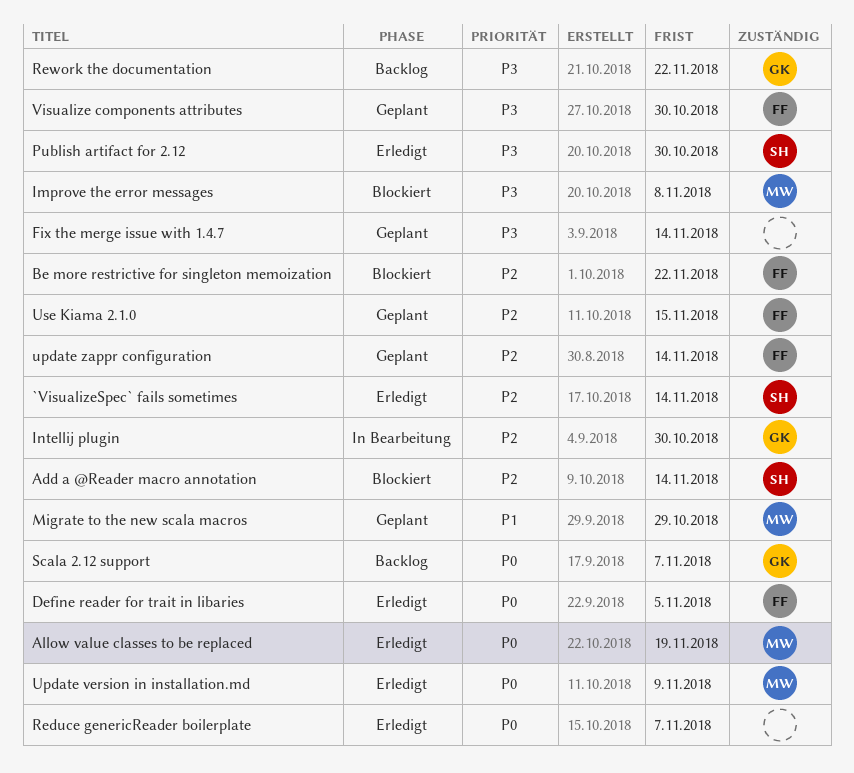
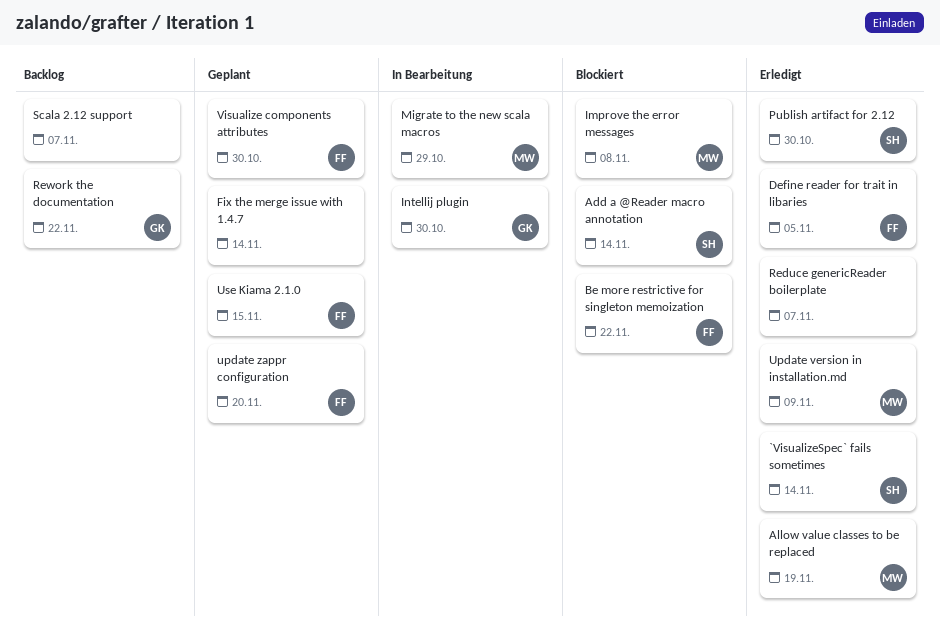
Migrate to the new scala macros, status: Geplant -> In Bearbeitung
Scala 2.12 support, owner: GK -> none
update zappr configuration, due: Nov 14 -> Nov 20

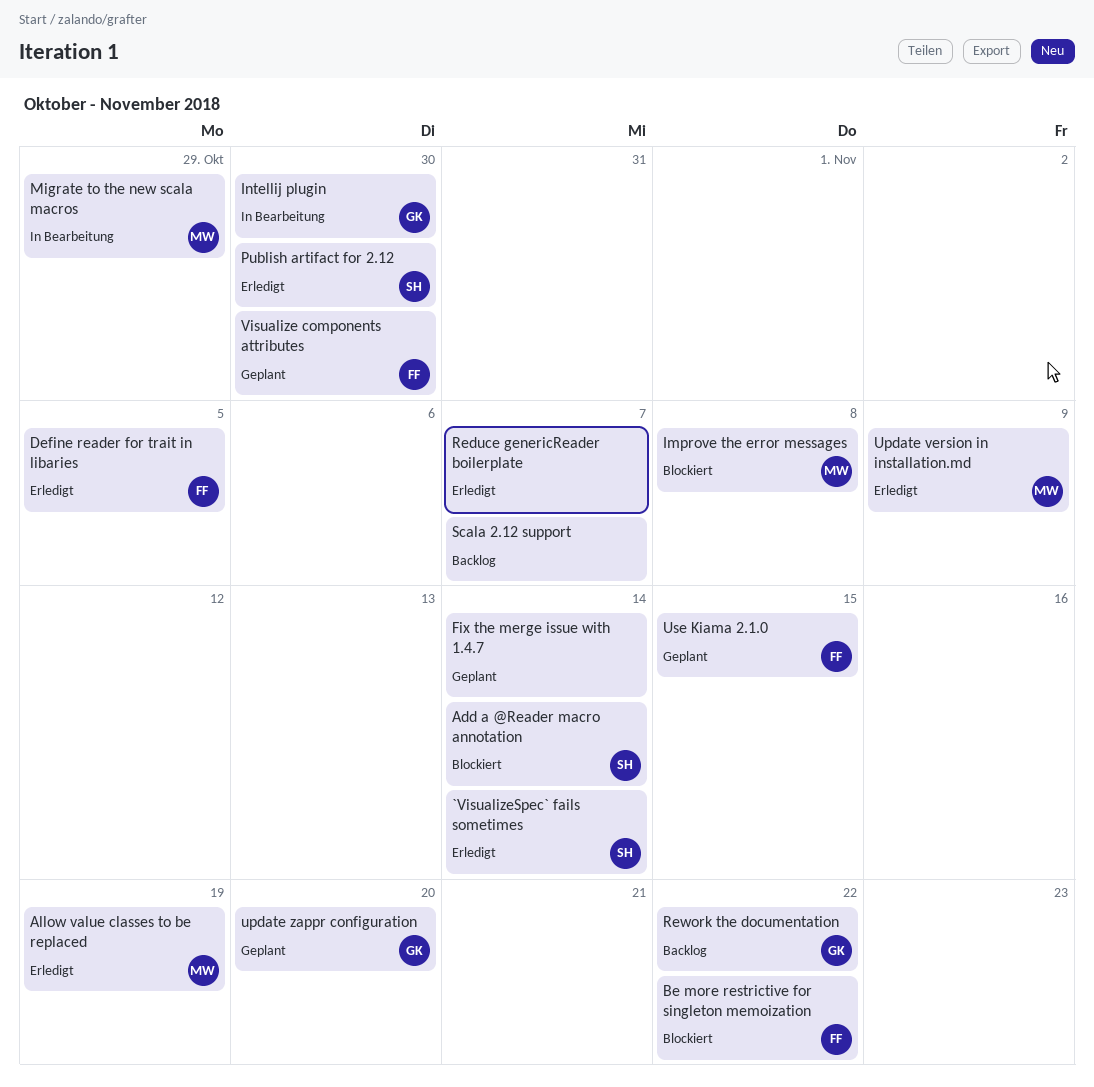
update zappr configuration, owner: FF -> GK

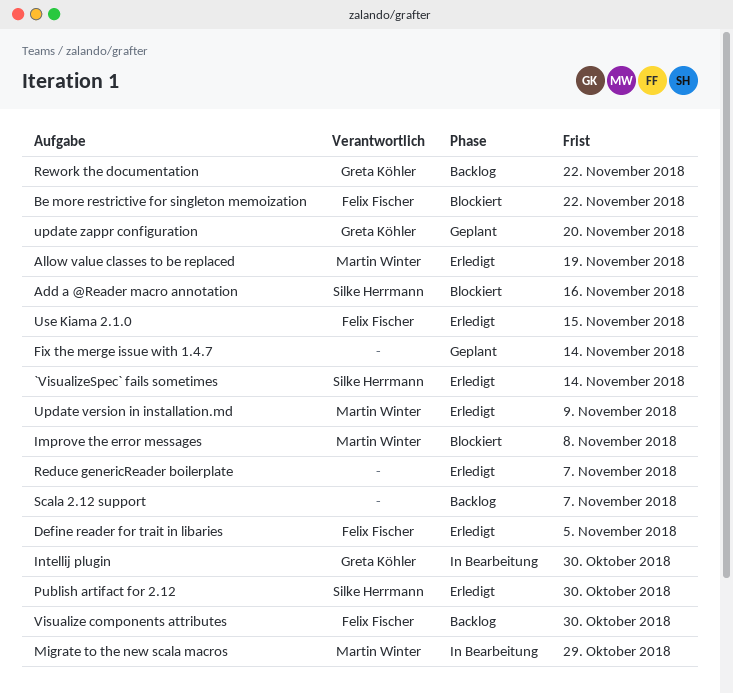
Add a @Reader macro annotation, due: Nov 14 -> Nov 16
Use Kiama 2.1.0, status: Geplant -> Erledigt
Visualize components attributes, status: Geplant -> Backlog

